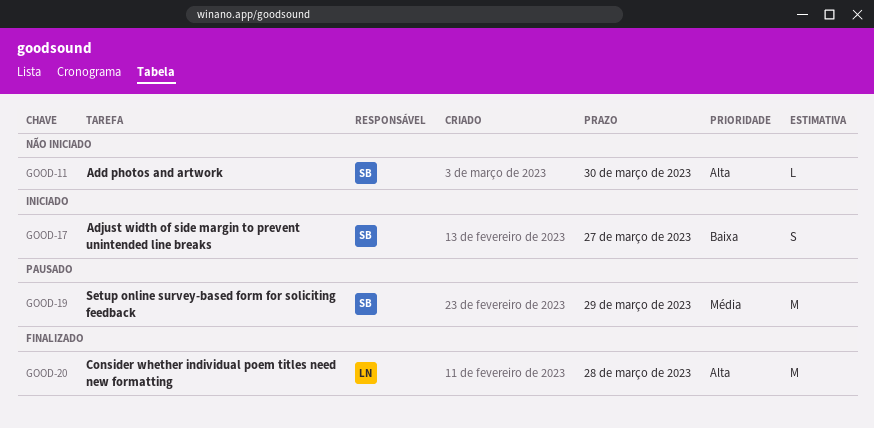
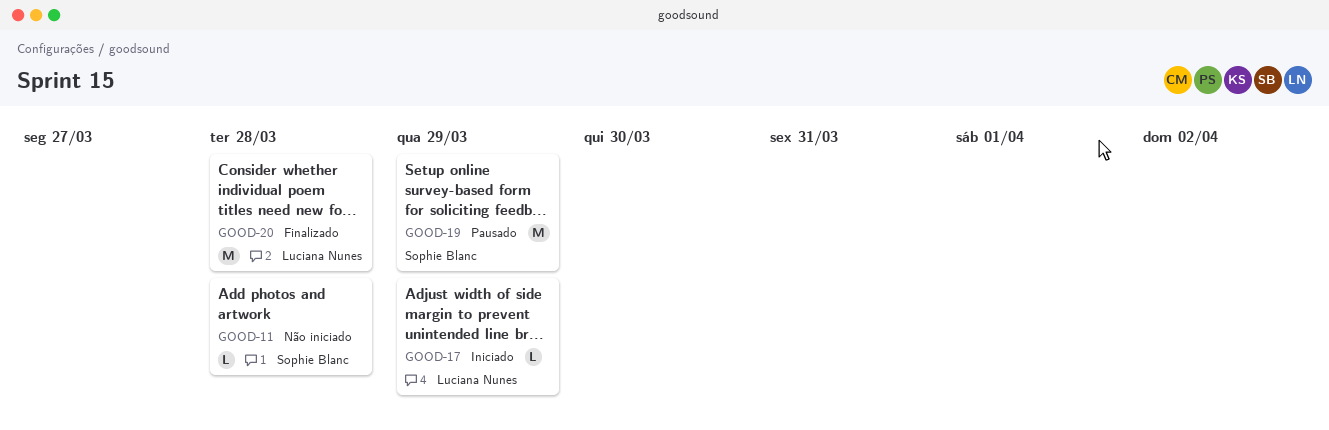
GOOD-11, due: Mar 30 -> Mar 28
GOOD-17, owner: Sophie Blanc -> Luciana Nunes
GOOD-17, estimate: S -> L
GOOD-17, due: Mar 27 -> Mar 29

